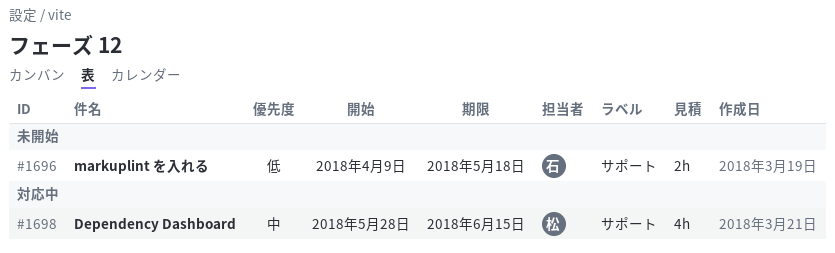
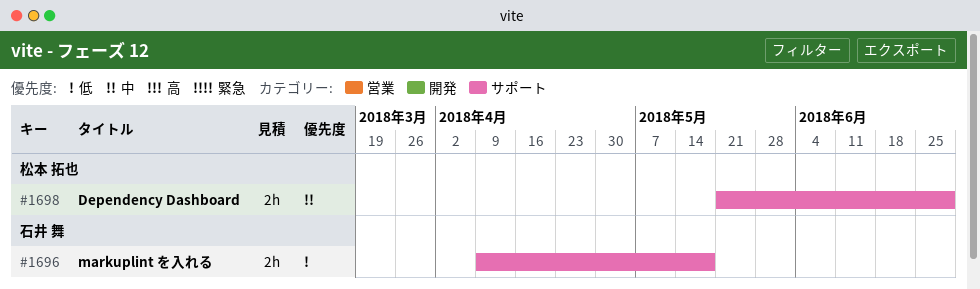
#1698, estimate: 4h -> 2h
#1698, start: May 28 -> May 21
#1698, due: Jun 15 -> Jun 29

